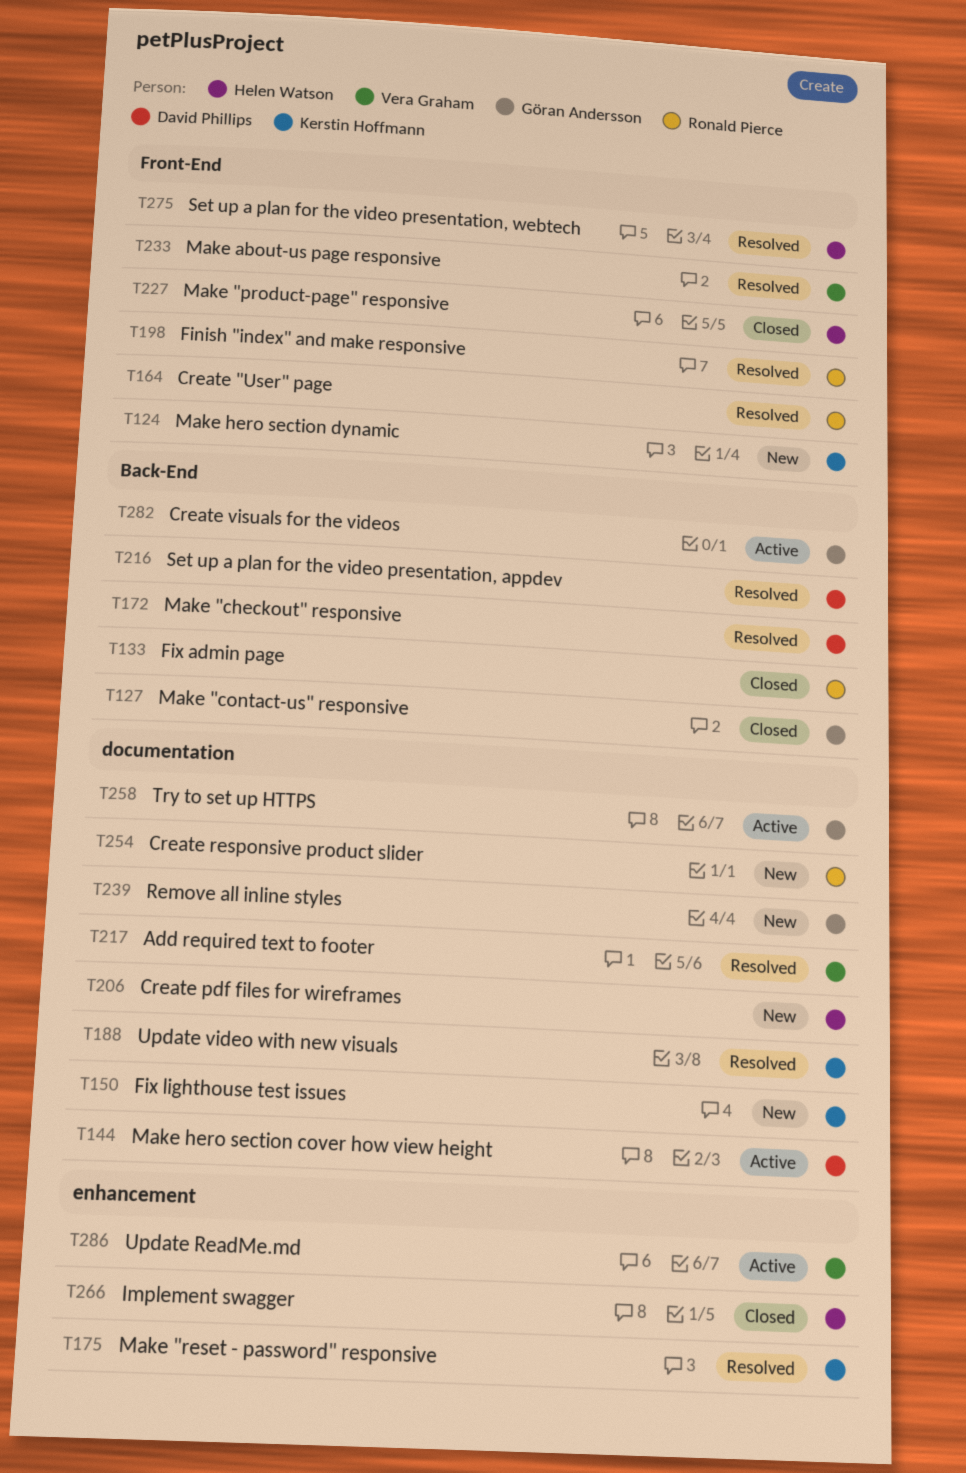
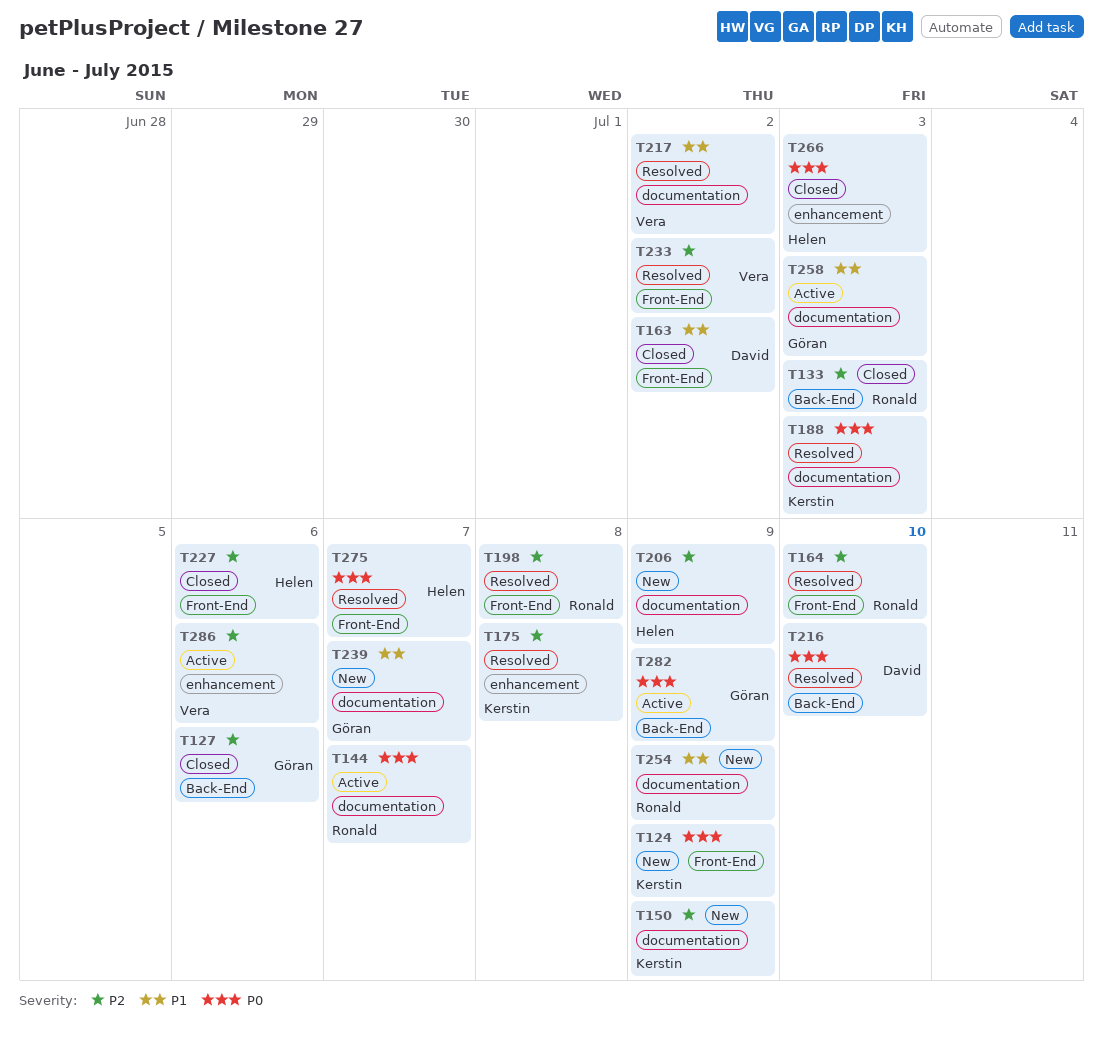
T144, owner: David Phillips -> Ronald Pierce
T163: none -> present
T172: present -> none

